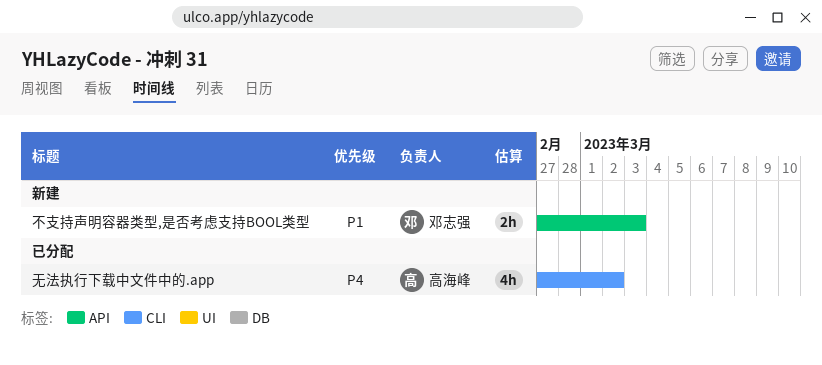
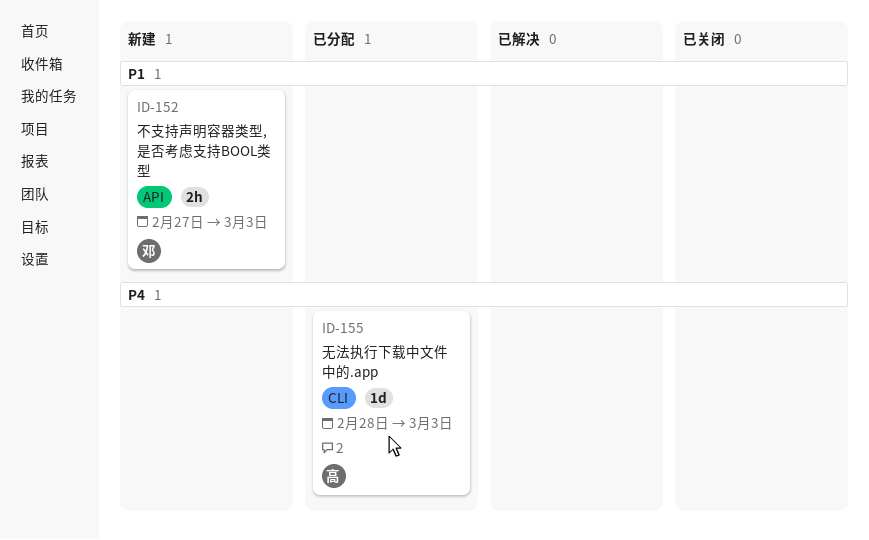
无法执行下载中文件中的.app, estimate: 4h -> 1d
无法执行下载中文件中的.app, start: Feb 27 -> Feb 28
无法执行下载中文件中的.app, due: Mar 2 -> Mar 3

